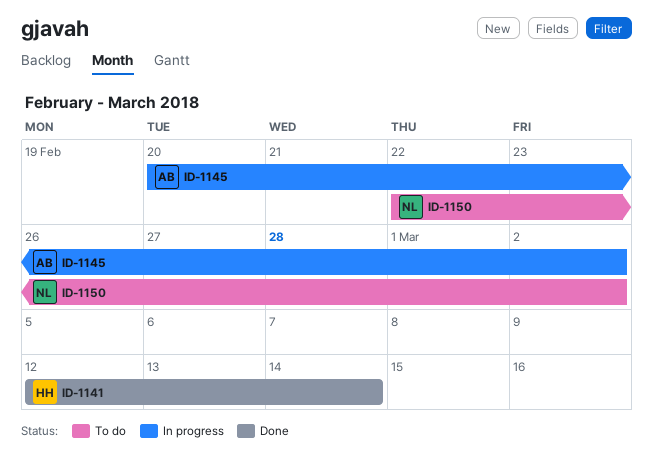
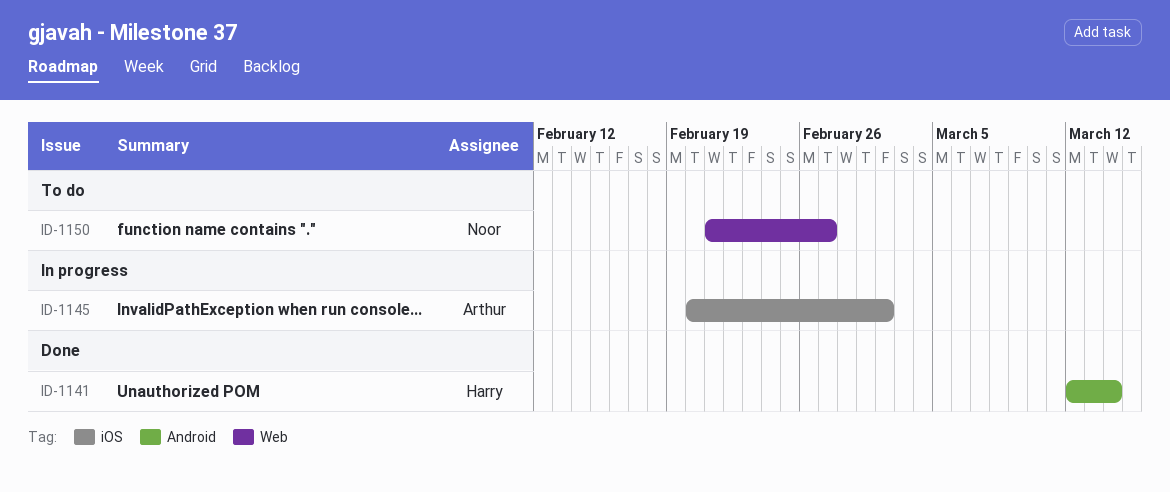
ID-1150, start: Feb 22 -> Feb 21
ID-1150, due: Mar 2 -> Feb 27

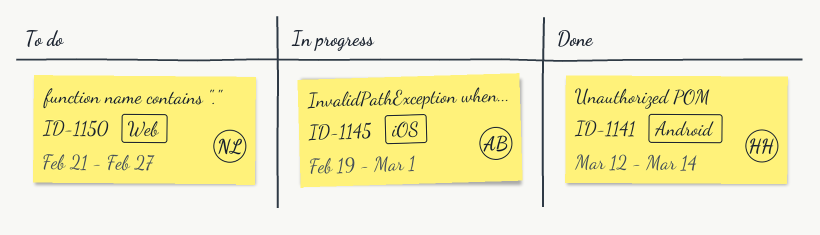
ID-1145, start: Feb 20 -> Feb 19
ID-1145, due: Mar 2 -> Mar 1

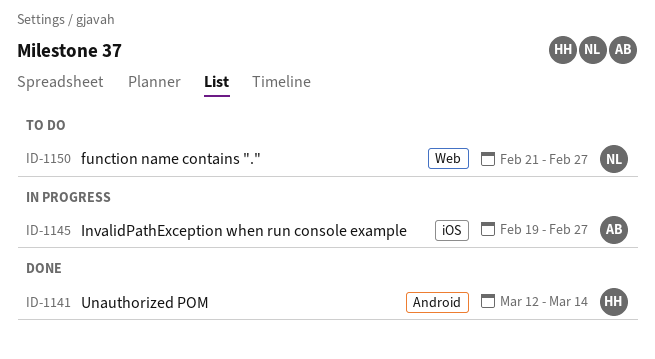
ID-1145, due: Mar 1 -> Feb 27

